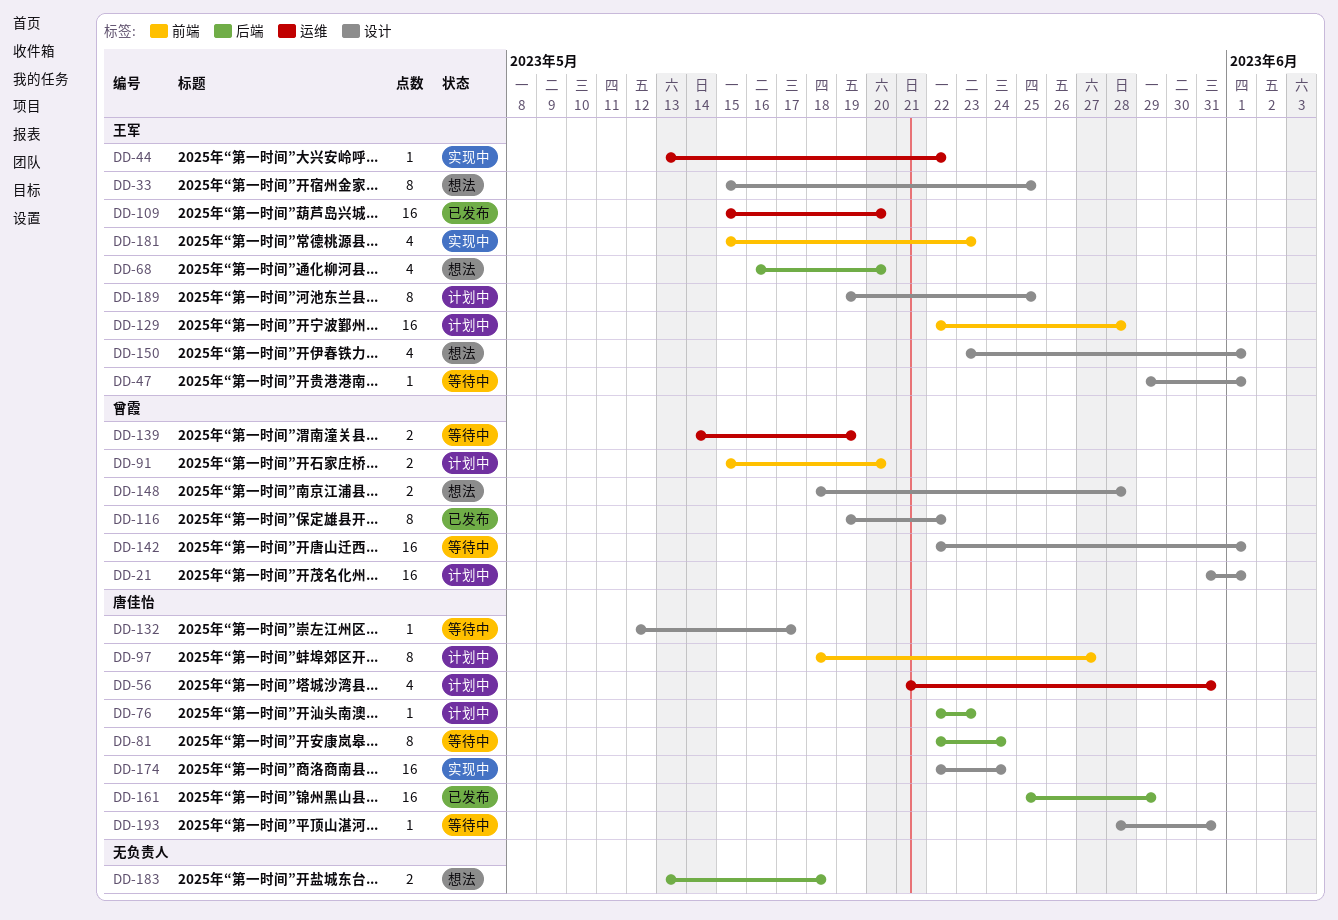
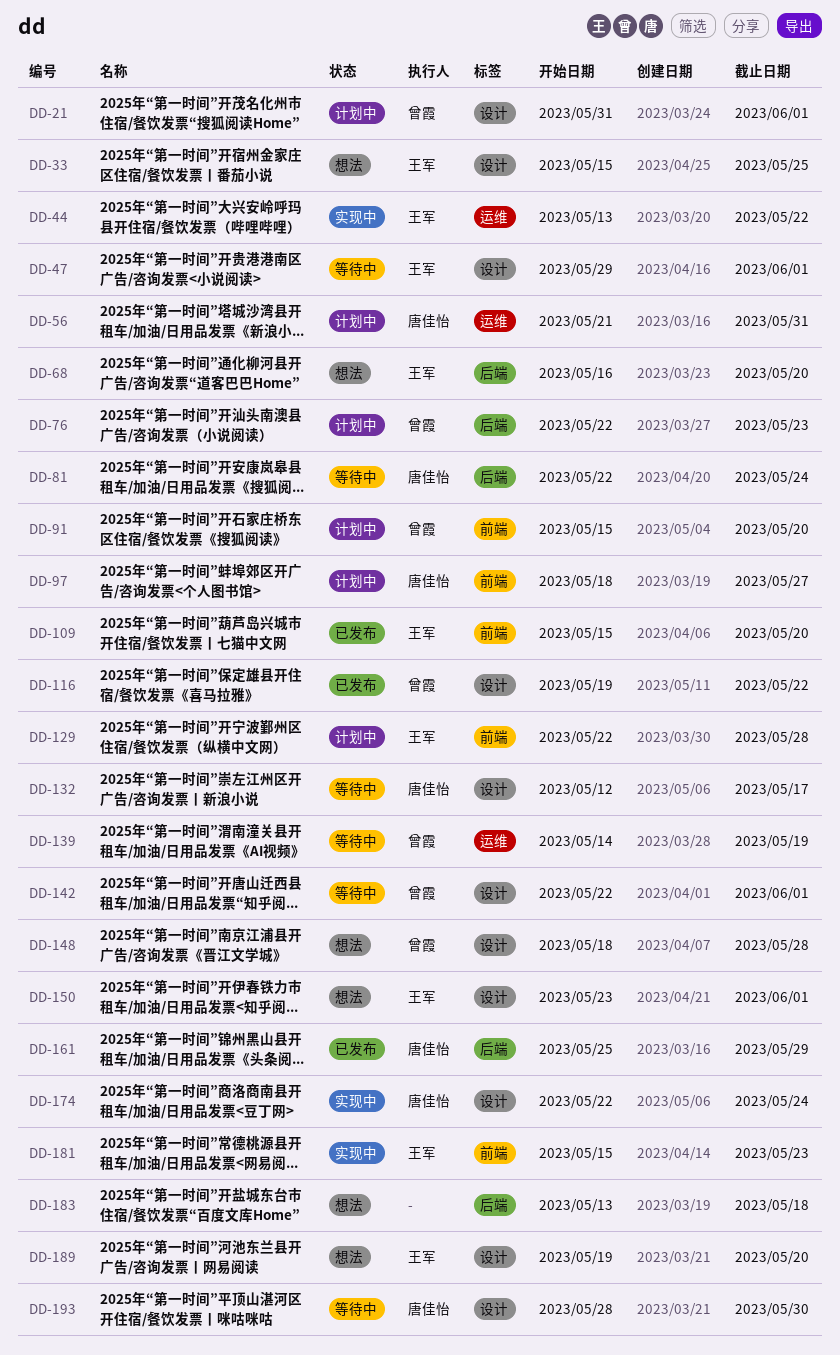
DD-76, owner: 唐佳怡 -> 曾霞
DD-109, label: 运维 -> 前端
DD-189, status: 计划中 -> 想法
DD-189, due: May 25 -> May 20
DD-193, due: May 31 -> May 30

